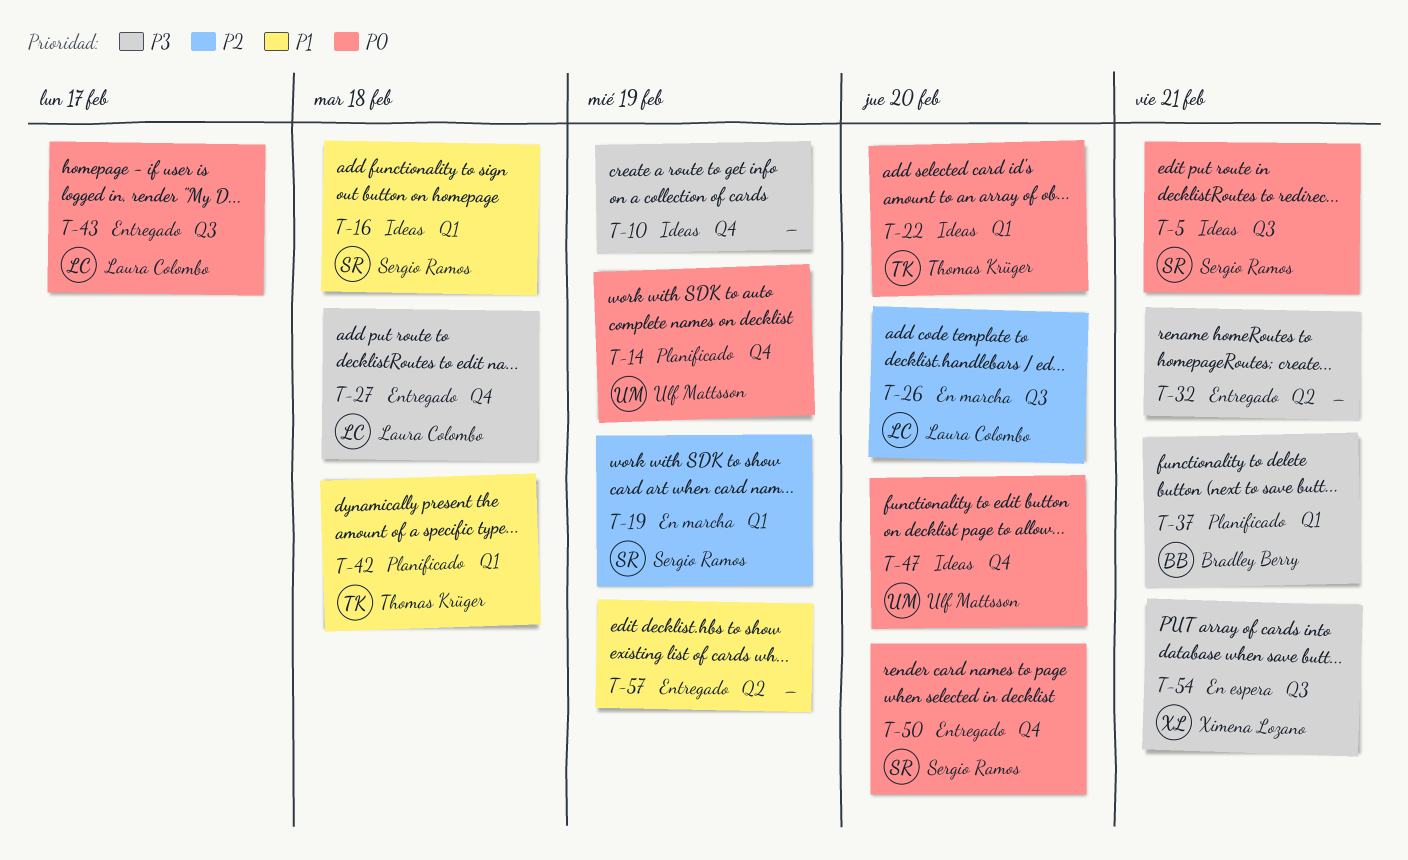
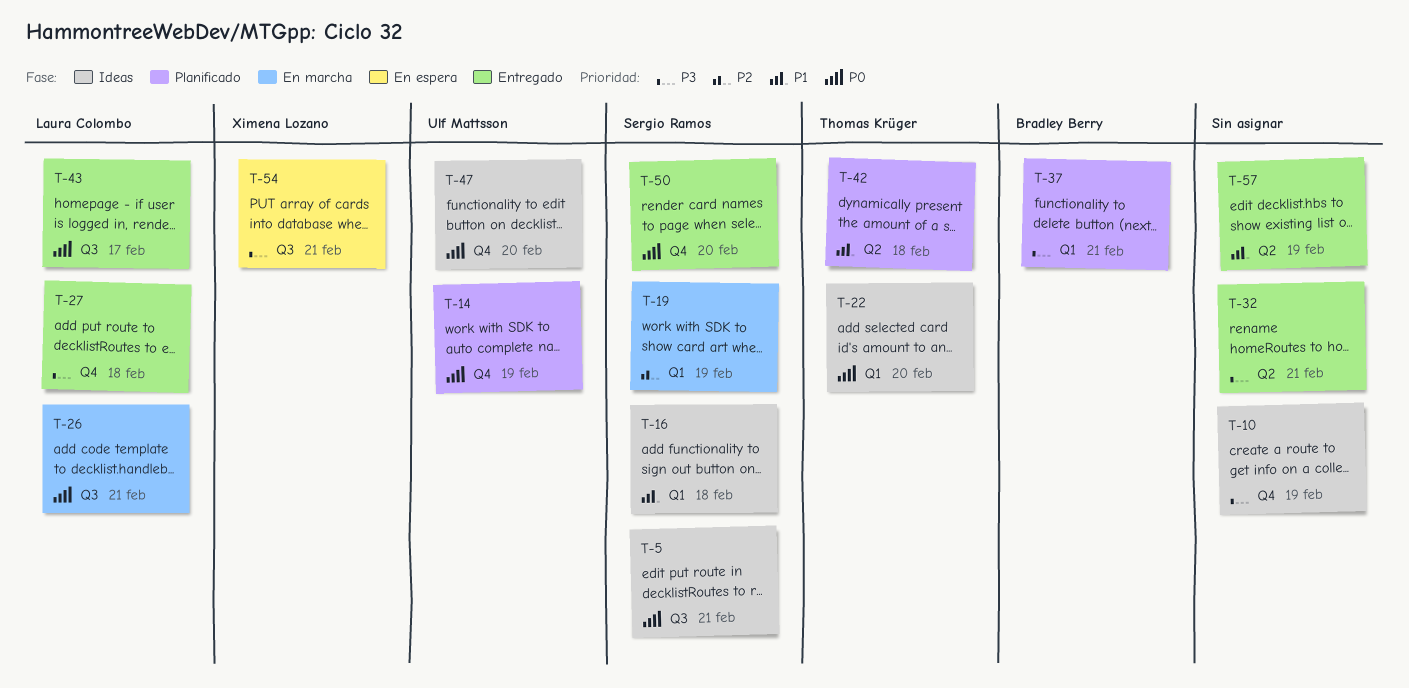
T-26, priority: P2 -> P0
T-26, due: Feb 20 -> Feb 21
T-42, label: Q1 -> Q2

